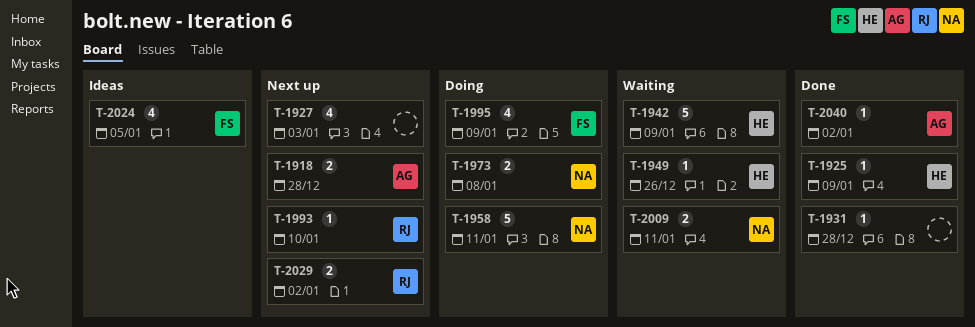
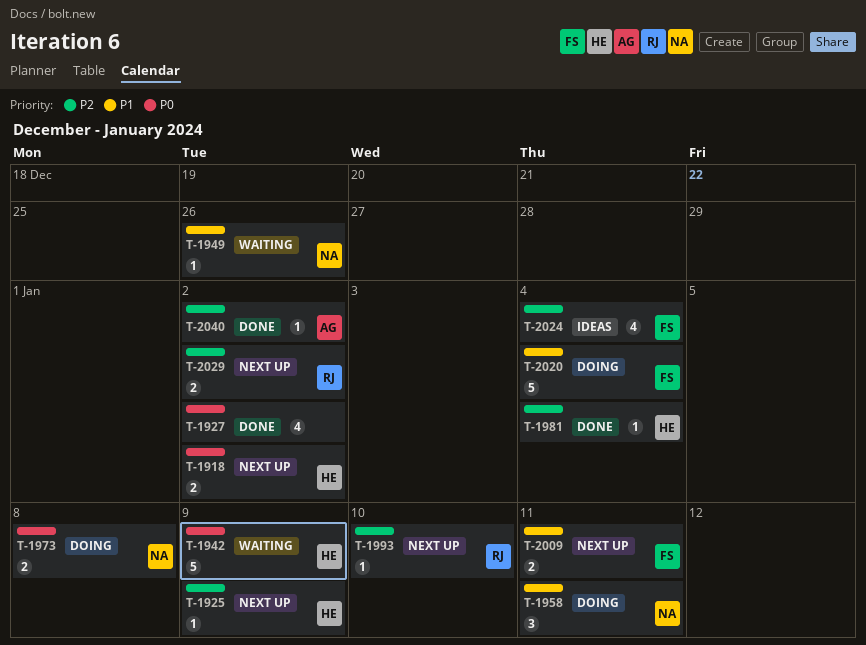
T-1918, owner: AG -> HE
T-1918, due: Dec 28 -> Jan 2
T-1925, status: Done -> Next up
T-1927, status: Next up -> Done
T-1927, due: Jan 3 -> Jan 2
T-1931: present -> none
T-1949, owner: HE -> NA
T-1958, estimate: 5 -> 3
T-1981: none -> present
T-1995: present -> none
T-2009, status: Waiting -> Next up
T-2009, owner: NA -> FS
T-2020: none -> present
T-2024, due: Jan 5 -> Jan 4

